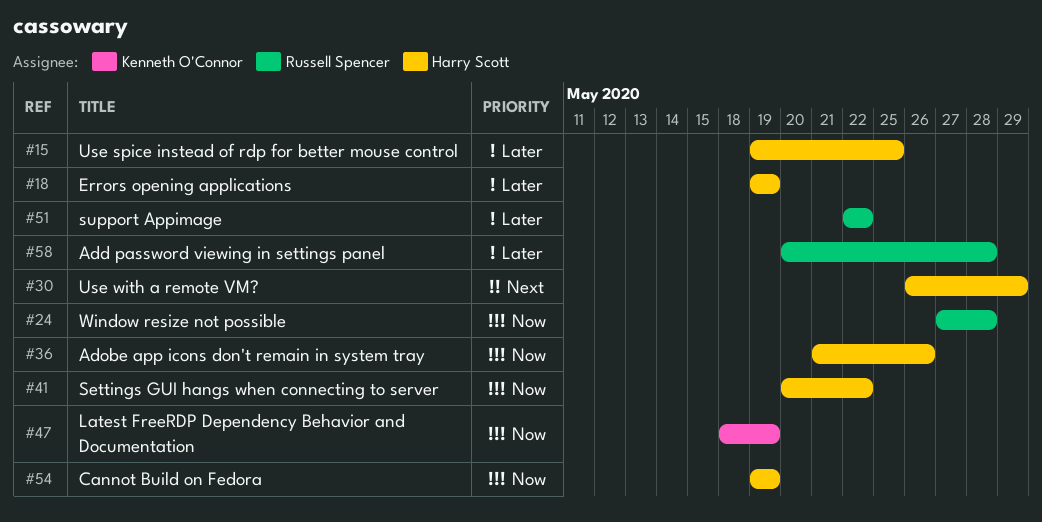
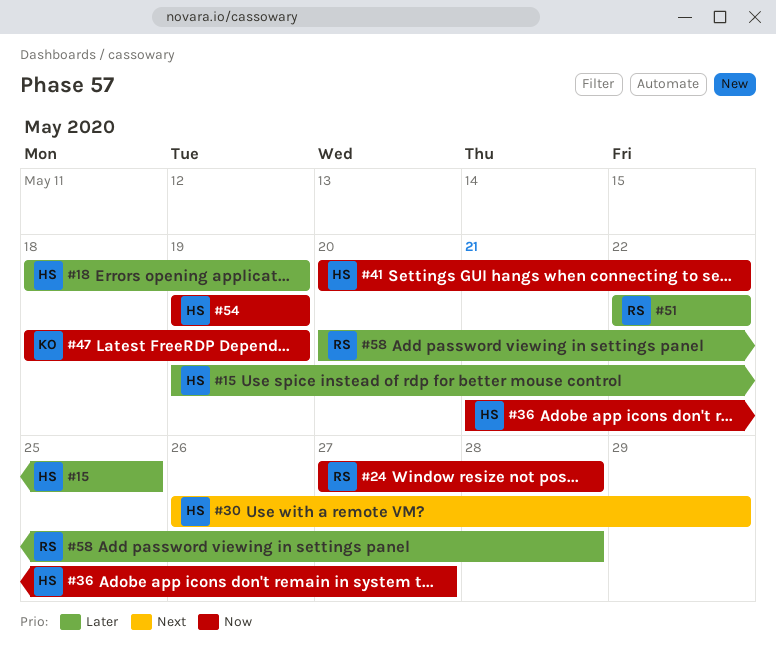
#18, start: May 19 -> May 18
#36, due: May 26 -> May 27

